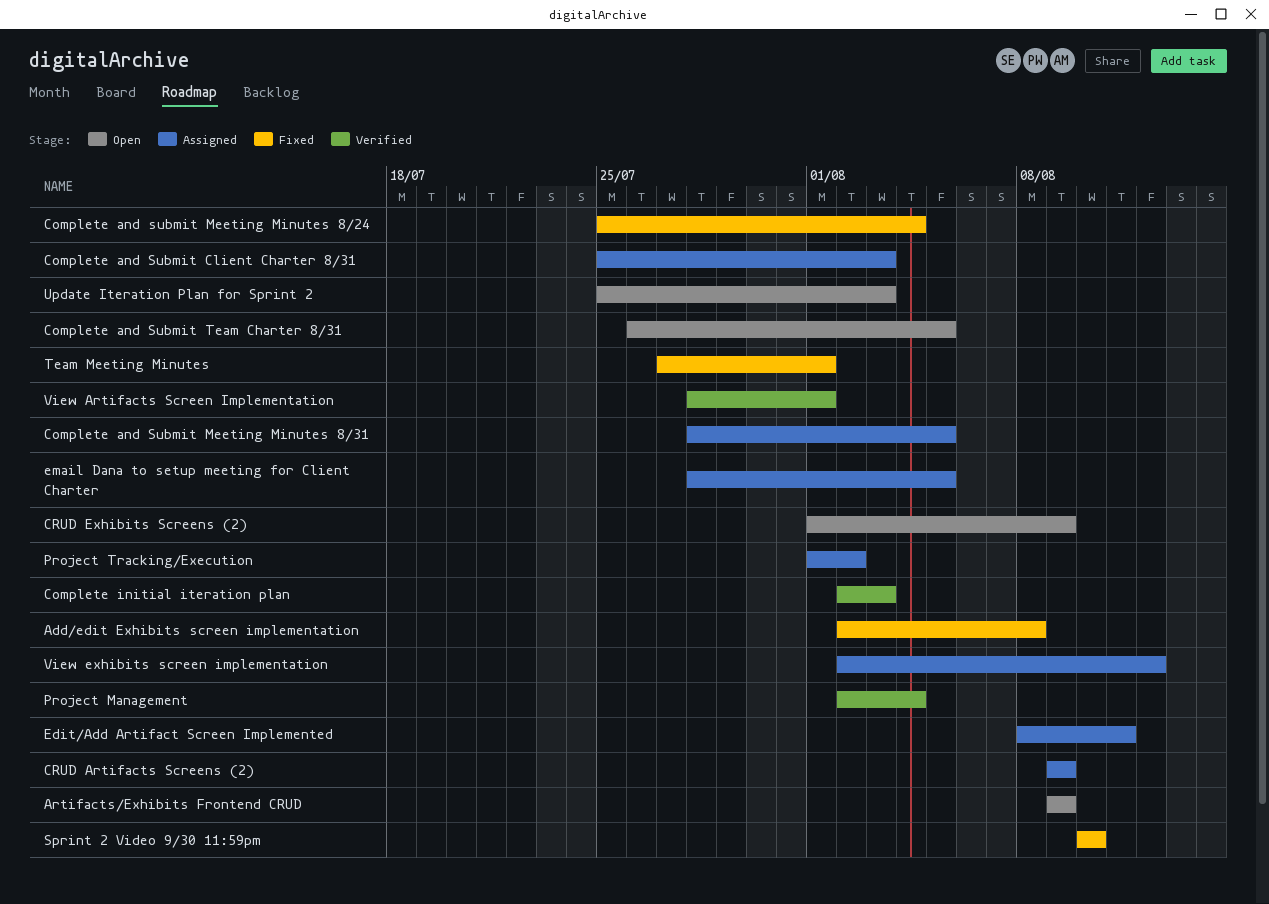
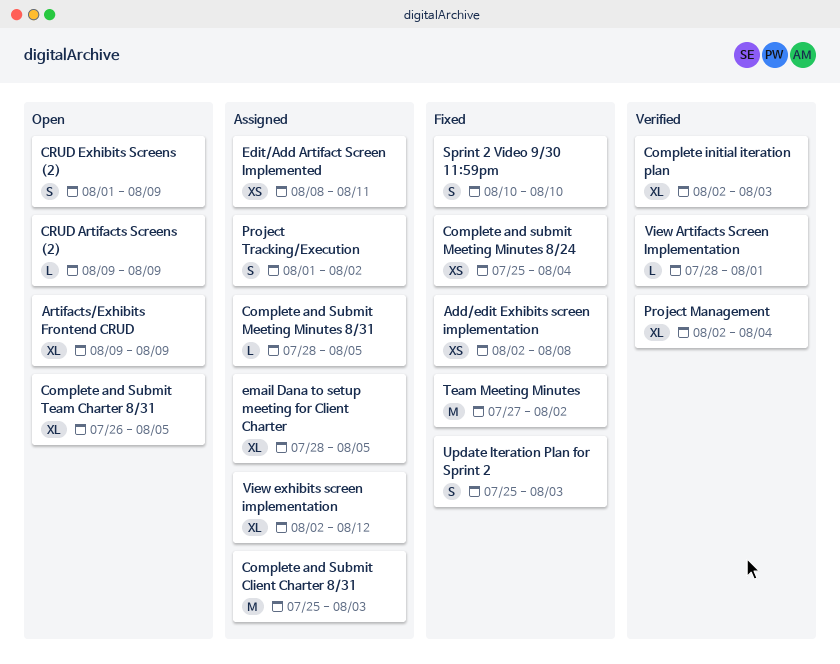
CRUD Artifacts Screens (2), status: Assigned -> Open
Team Meeting Minutes, due: Aug 1 -> Aug 2
Update Iteration Plan for Sprint 2, status: Open -> Fixed

